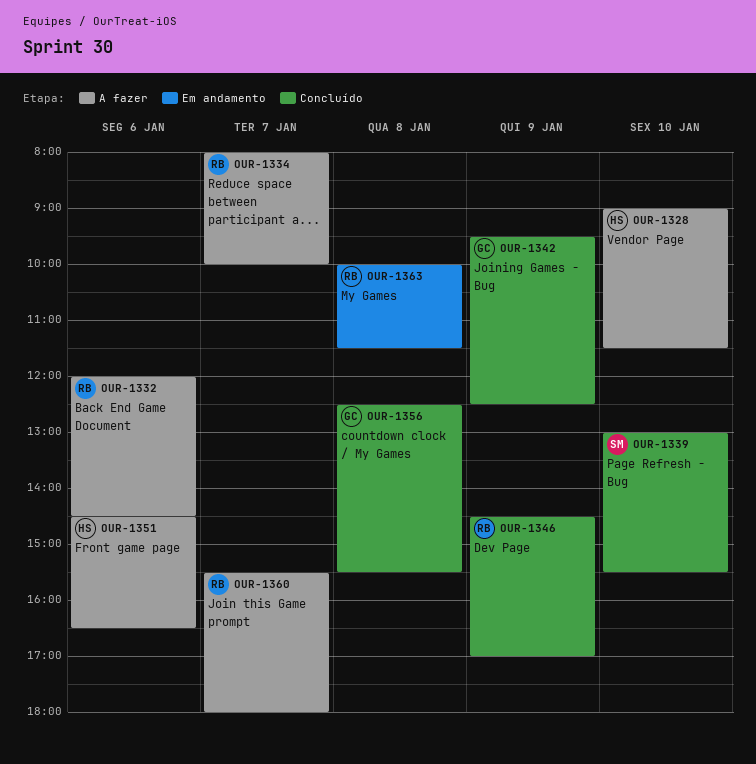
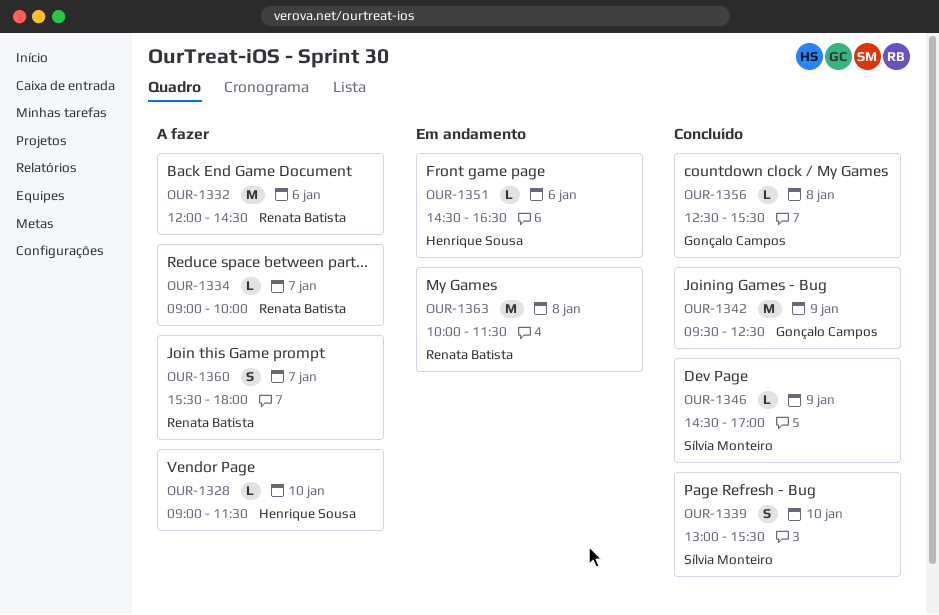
OUR-1334, begins: 08:00 -> 09:00
OUR-1346, owner: Renata Batista -> Sílvia Monteiro
OUR-1351, status: A fazer -> Em andamento

